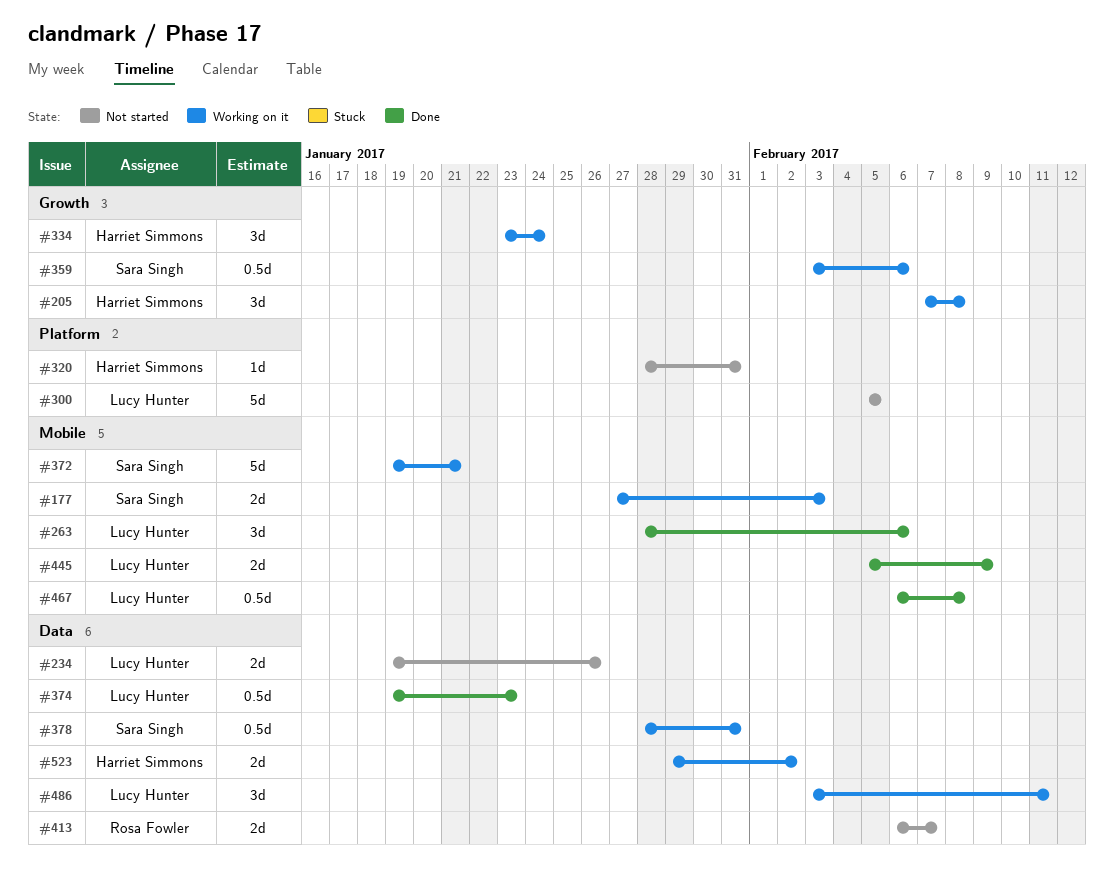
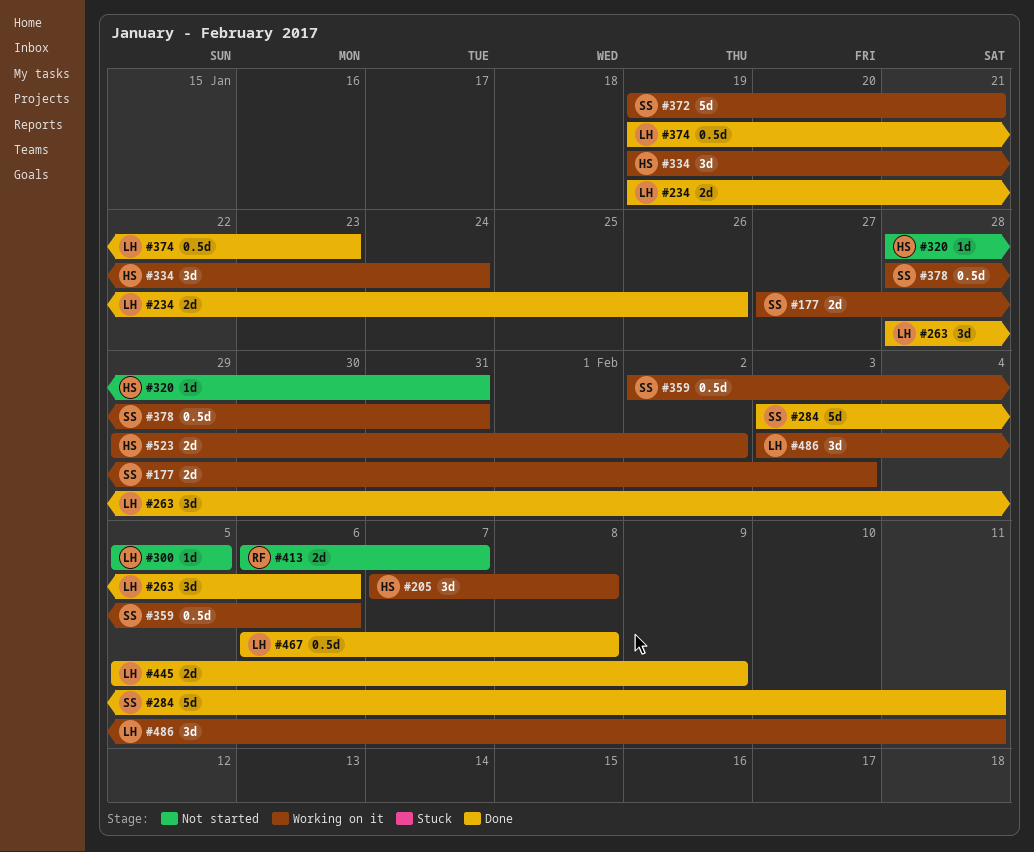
#234, status: Not started -> Done
#284: none -> present
#300, estimate: 5d -> 1d
#334, start: Jan 23 -> Jan 19
#359, start: Feb 3 -> Feb 2

